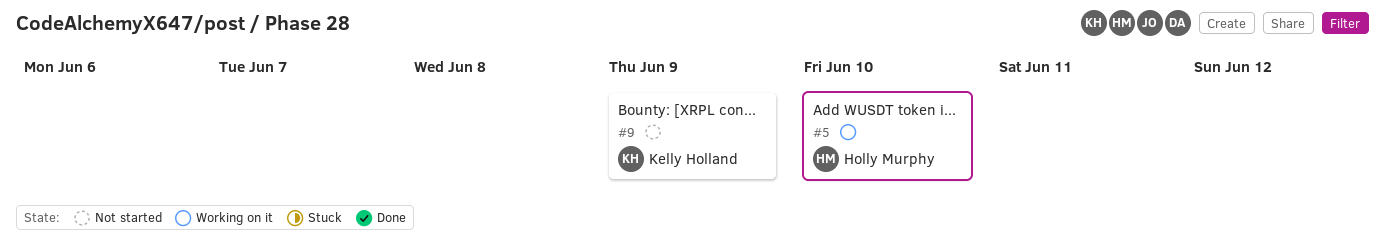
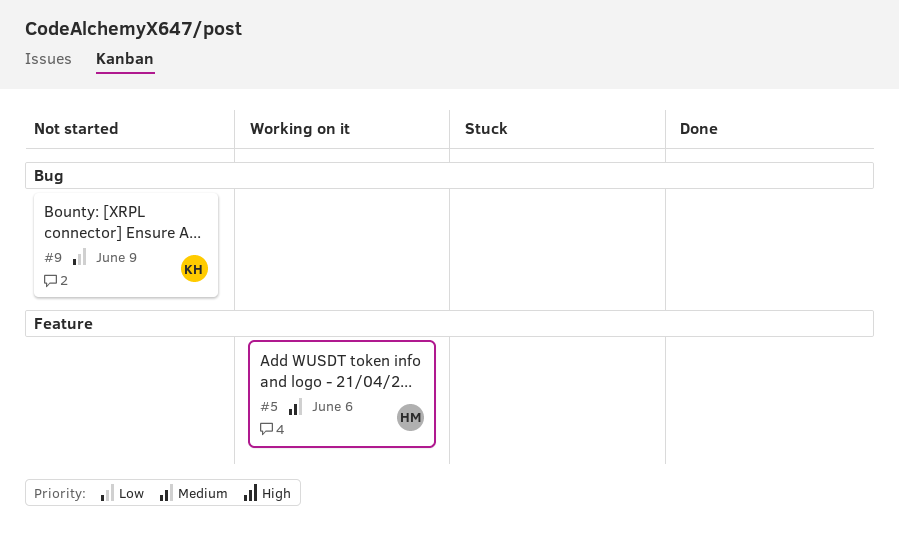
#5, due: Jun 10 -> Jun 6

